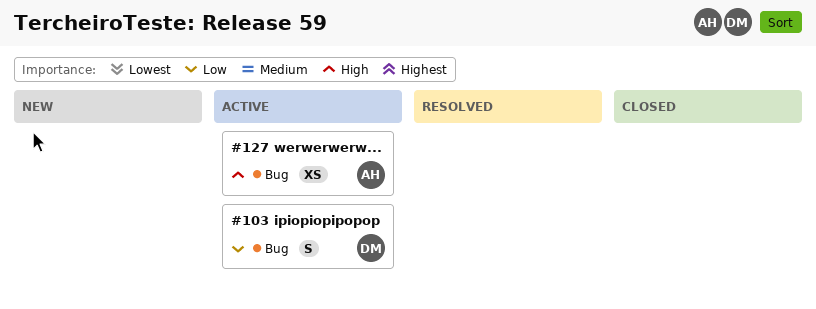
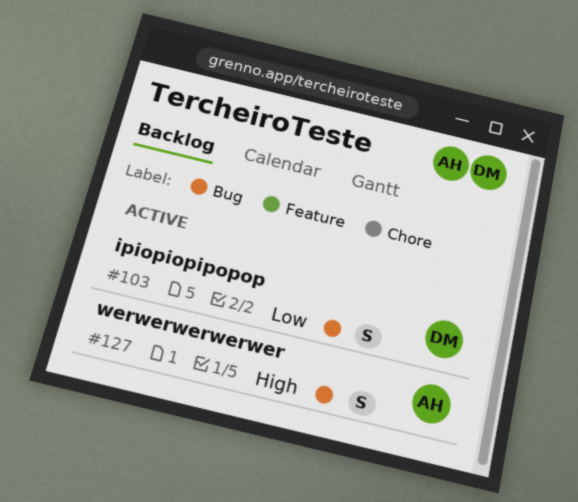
#127, estimate: XS -> S

